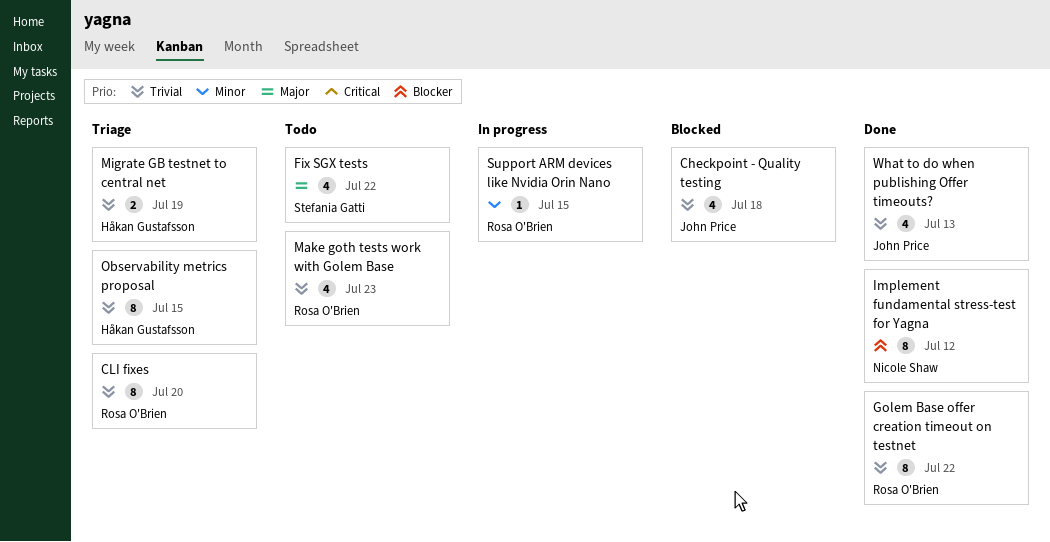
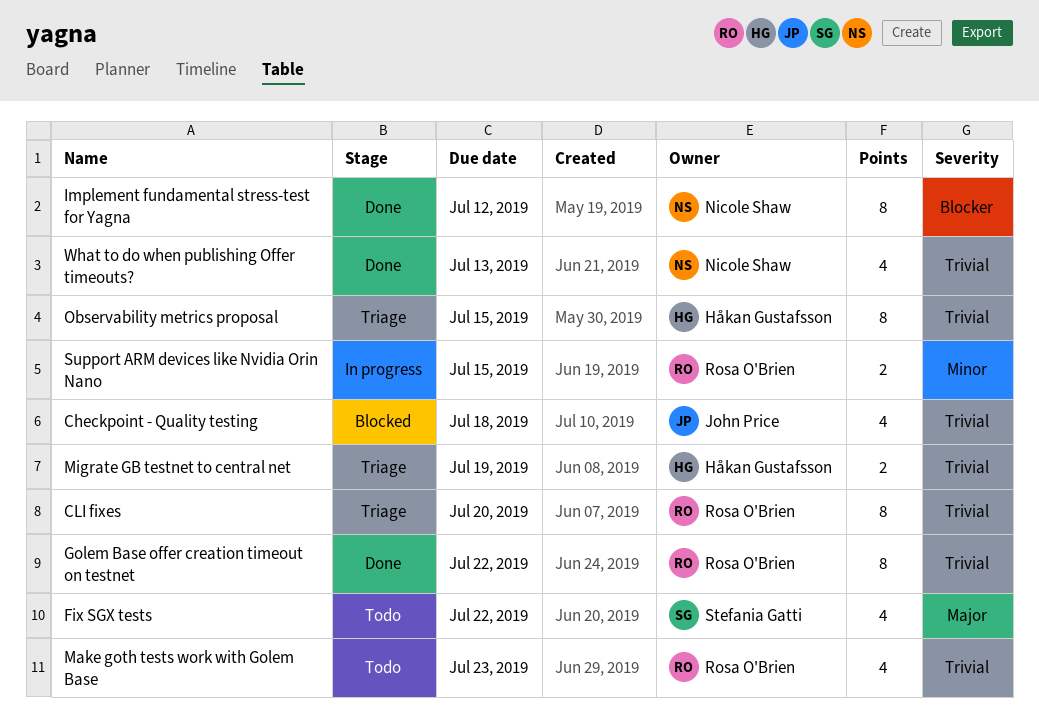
Support ARM devices like Nvidia Orin Nano, estimate: 1 -> 2
What to do when publishing Offer timeouts?, owner: John Price -> Nicole Shaw

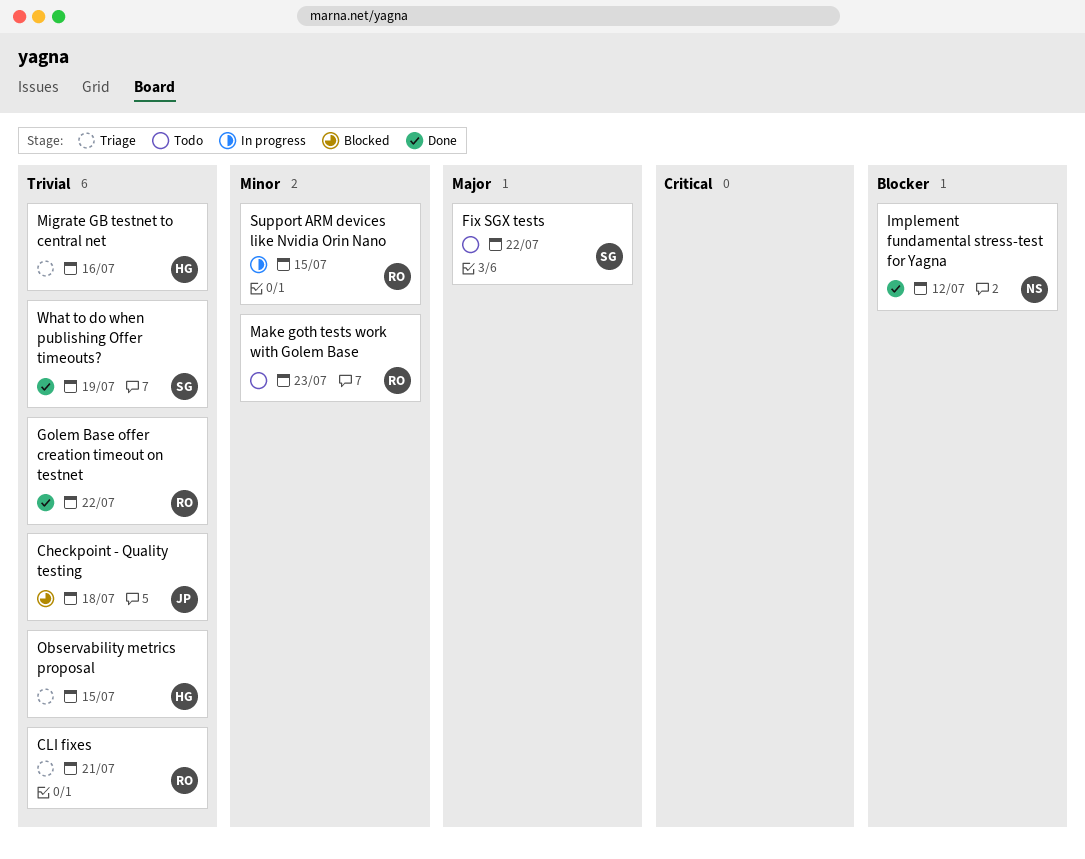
CLI fixes, due: Jul 20 -> Jul 21
Make goth tests work with Golem Base, priority: Trivial -> Minor
Migrate GB testnet to central net, due: Jul 19 -> Jul 16
What to do when publishing Offer timeouts?, owner: Nicole Shaw -> Stefania Gatti
What to do when publishing Offer timeouts?, due: Jul 13 -> Jul 19

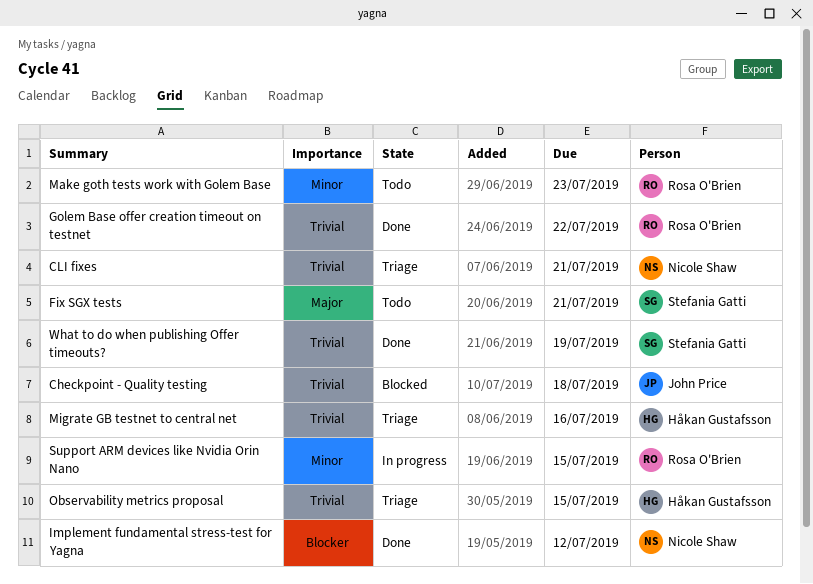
CLI fixes, owner: Rosa O'Brien -> Nicole Shaw
Fix SGX tests, due: Jul 22 -> Jul 21

